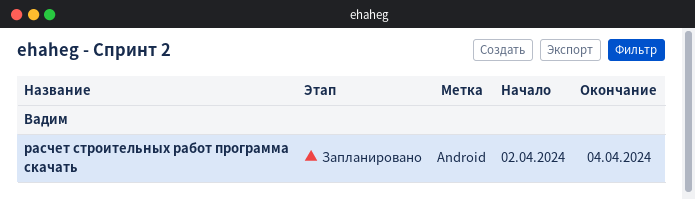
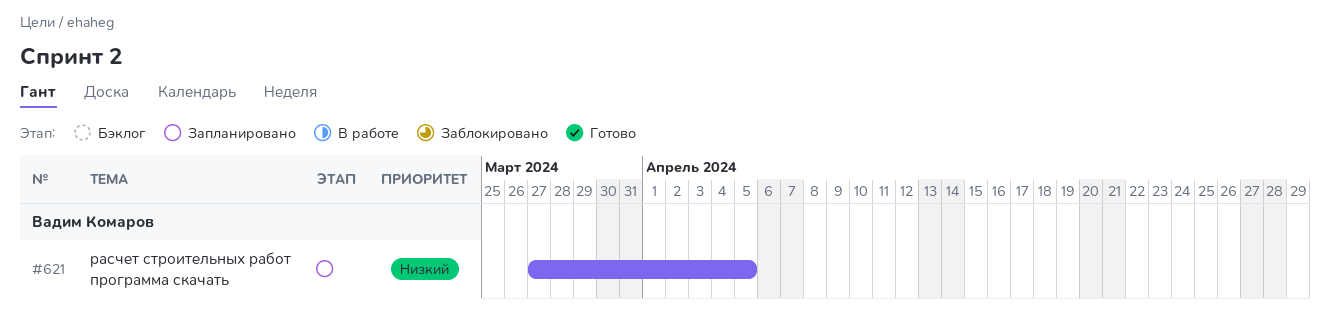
расчет строительных работ программа скачать, start: Apr 2 -> Mar 27
расчет строительных работ программа скачать, due: Apr 4 -> Apr 5

